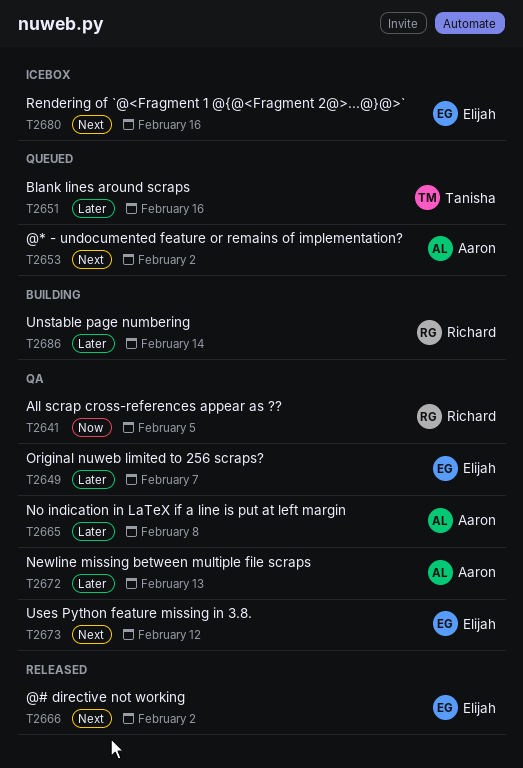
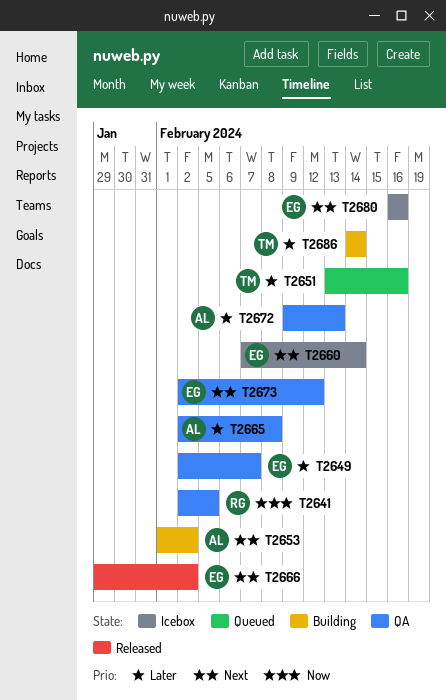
T2653, status: Queued -> Building
T2660: none -> present
T2686, owner: Richard -> Tanisha

